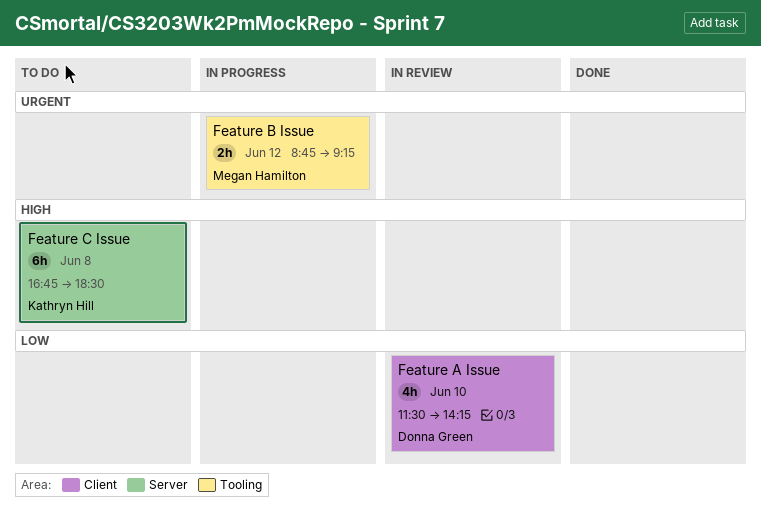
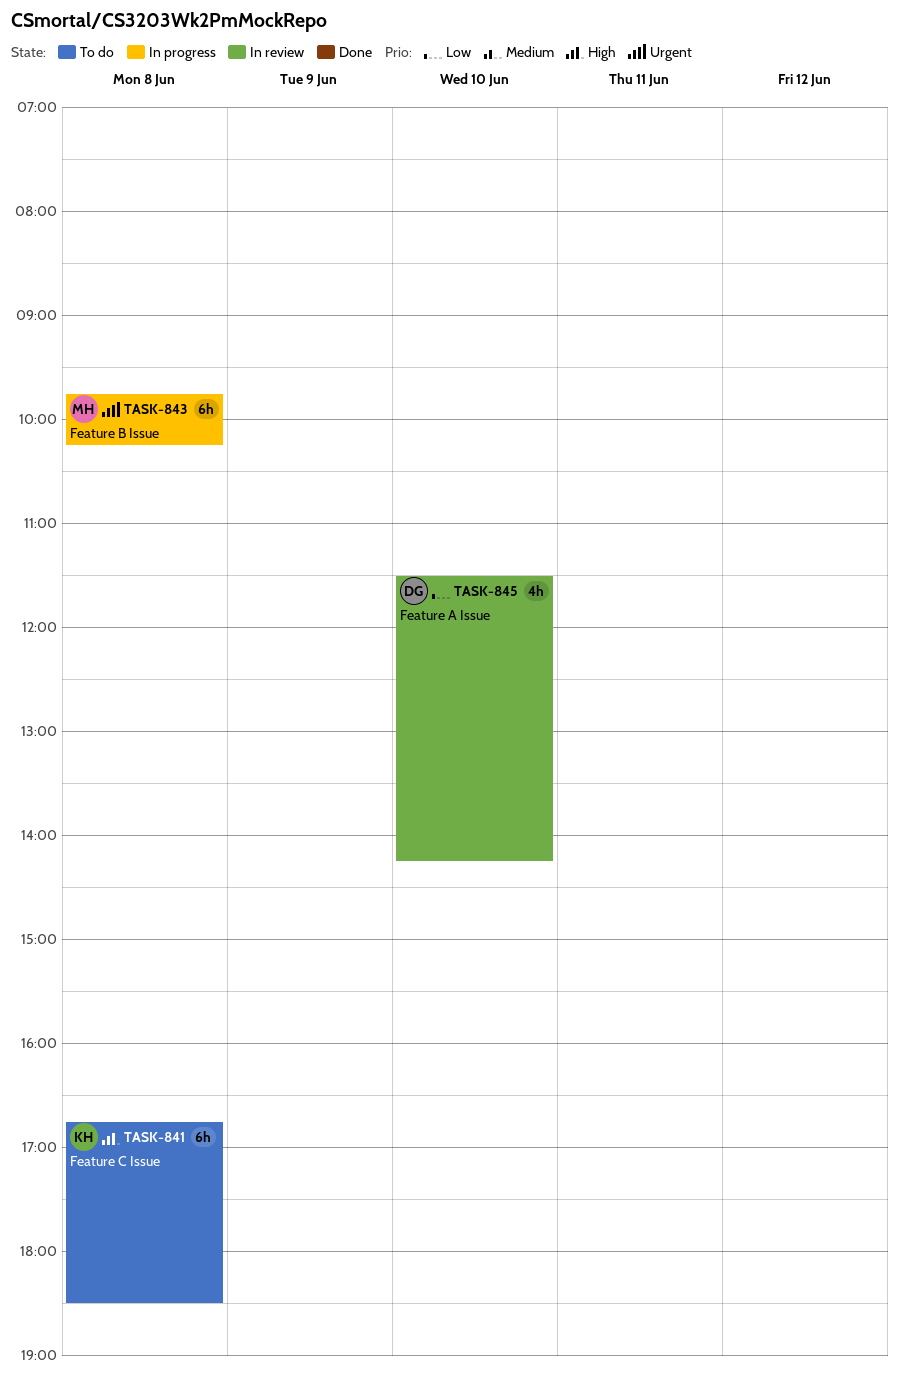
Feature B Issue, estimate: 2h -> 6h
Feature B Issue, day: Jun 12 -> Jun 8
Feature B Issue, begins: 08:45 -> 09:45
Feature B Issue, ends: 09:15 -> 10:15

